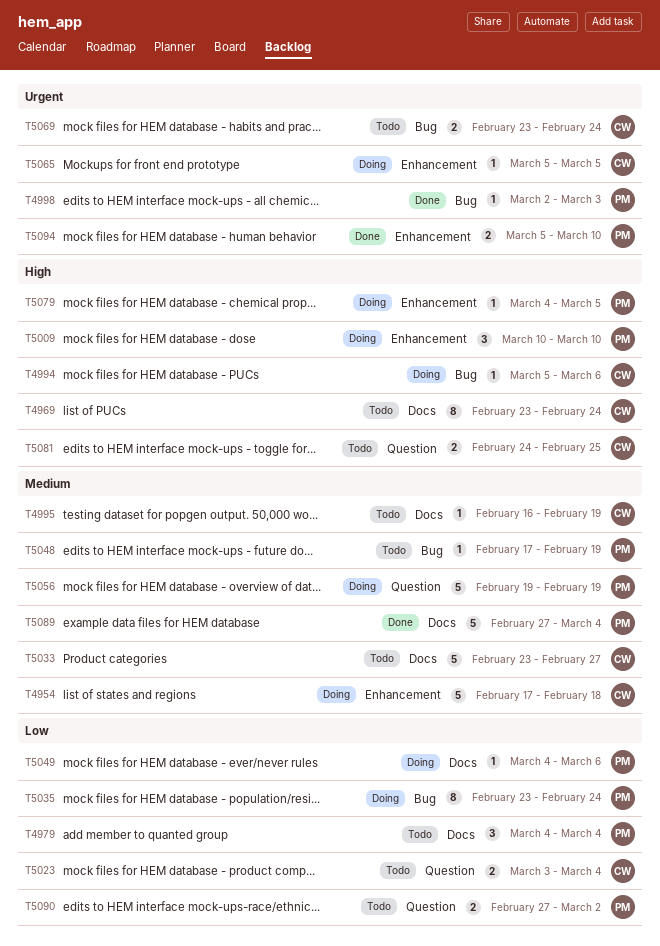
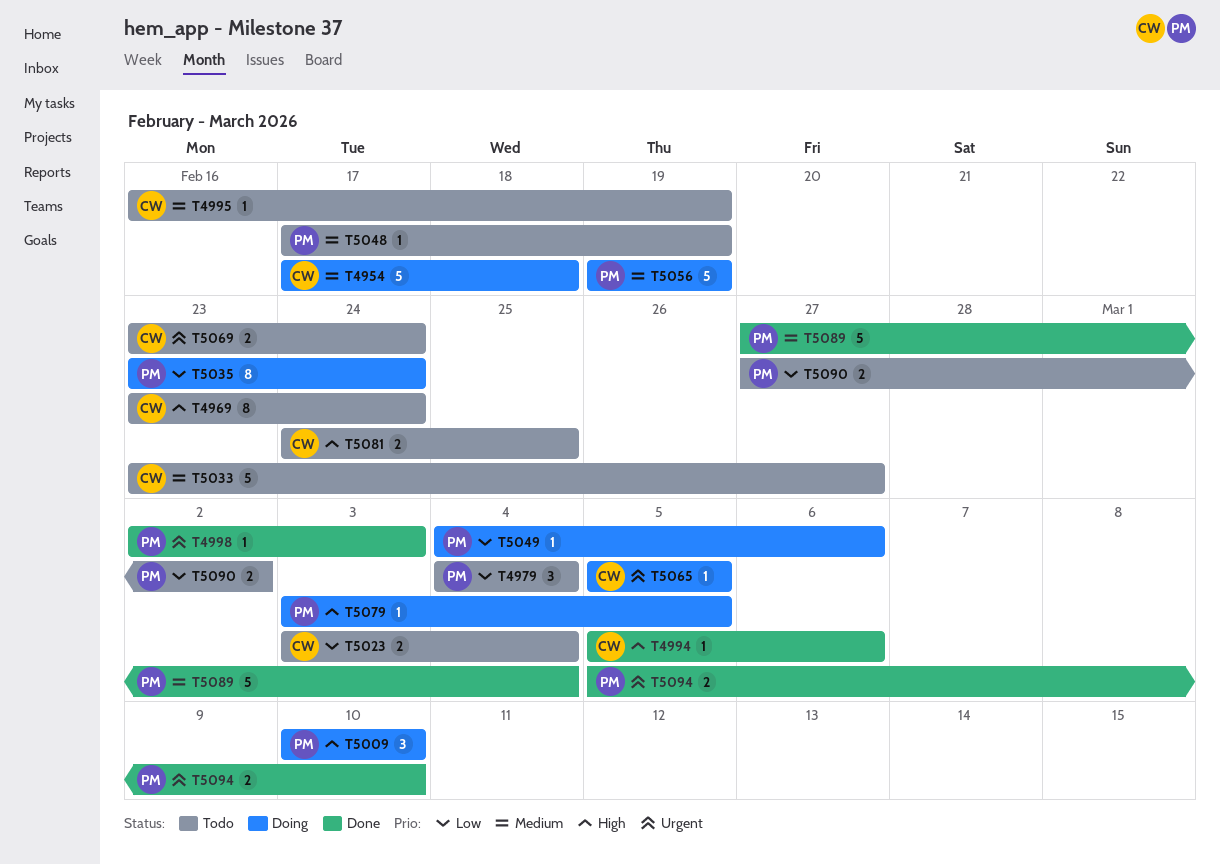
T4994, status: Doing -> Done
T5079, start: Mar 4 -> Mar 3

